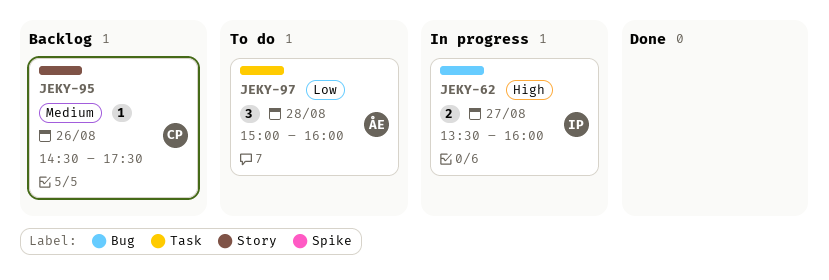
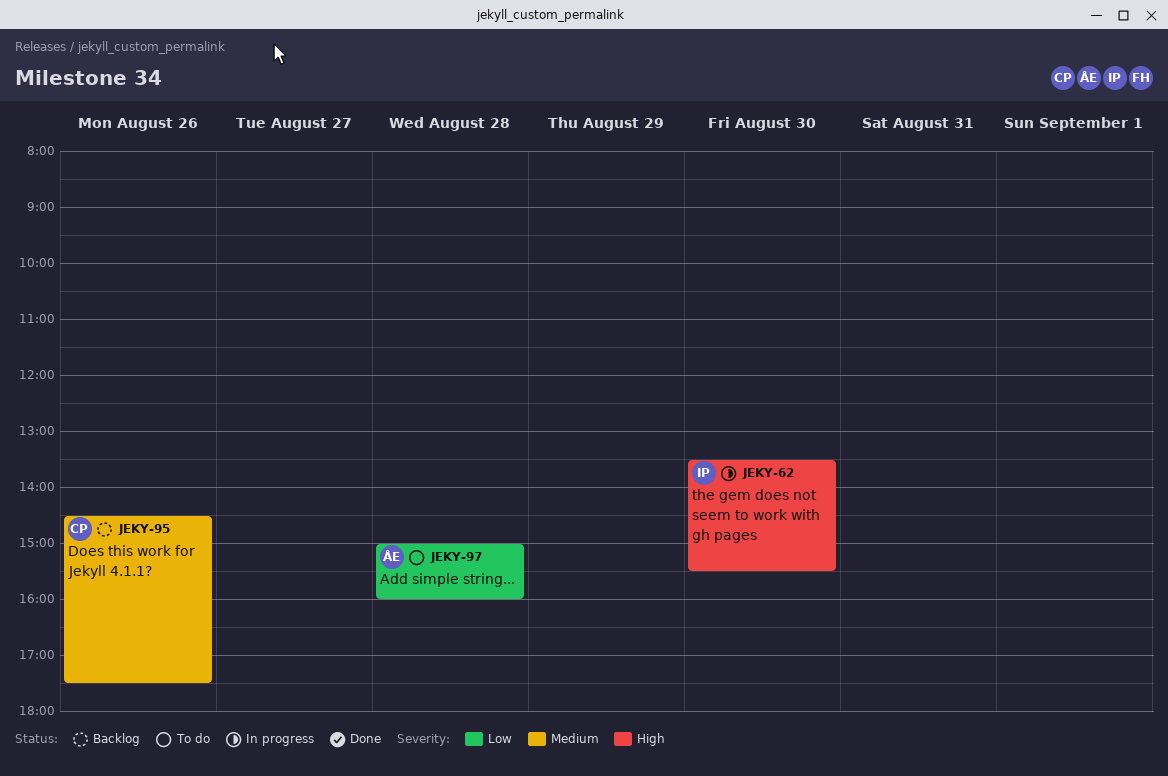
JEKY-62, day: Aug 27 -> Aug 30
JEKY-62, ends: 16:00 -> 15:30

